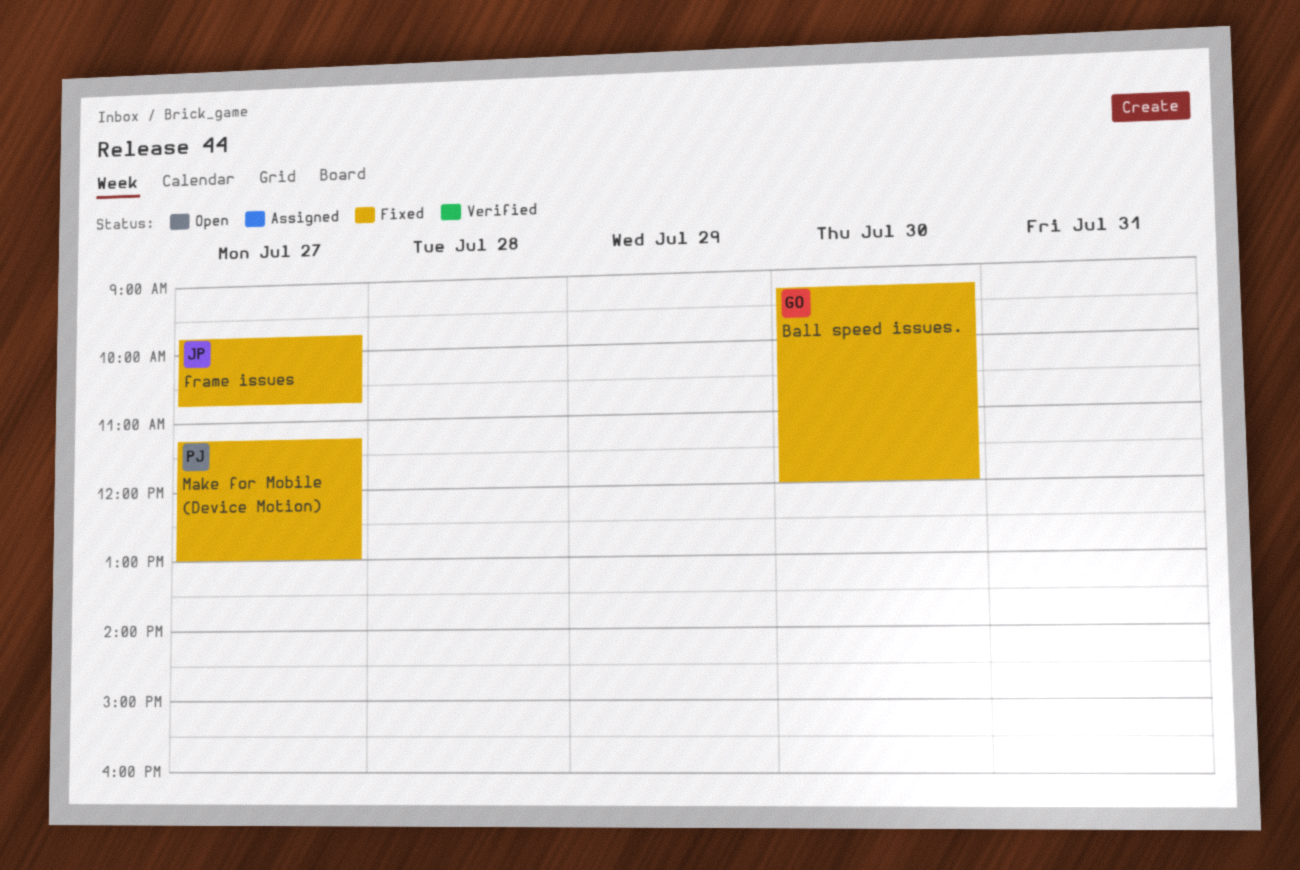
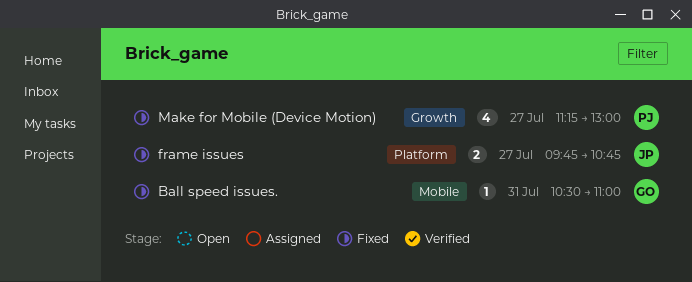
Ball speed issues., day: Jul 30 -> Jul 31
Ball speed issues., begins: 09:15 -> 10:30
Ball speed issues., ends: 12:00 -> 11:00

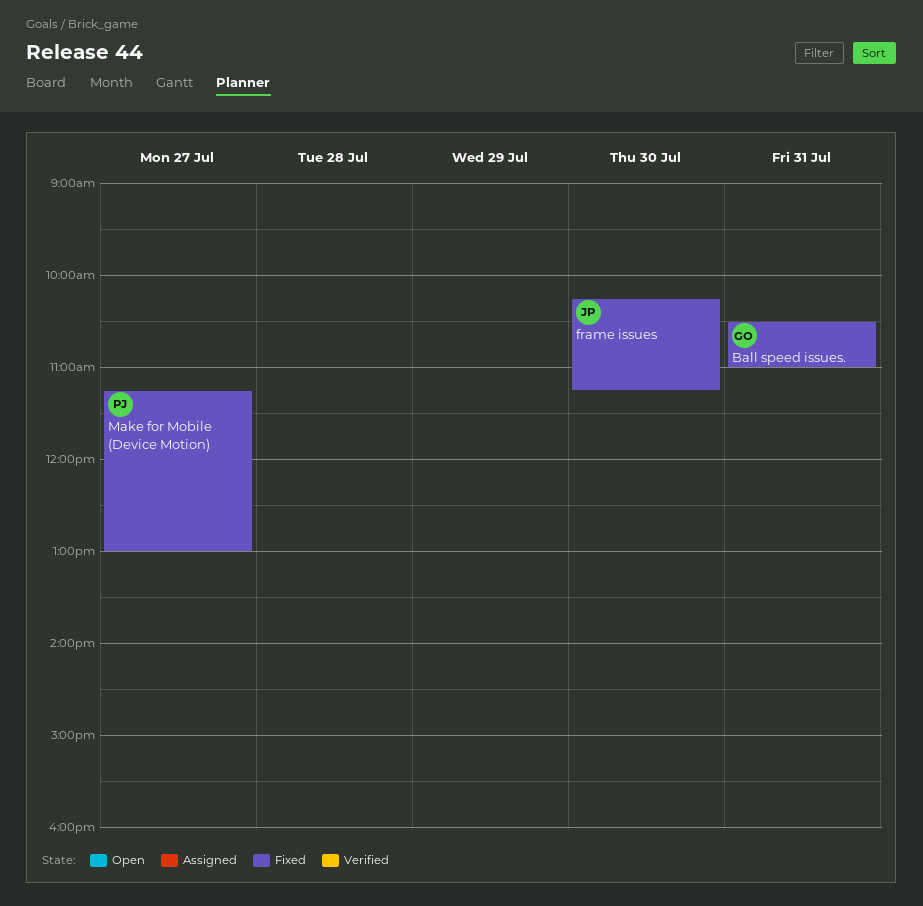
frame issues, day: Jul 27 -> Jul 30
frame issues, begins: 09:45 -> 10:15
frame issues, ends: 10:45 -> 11:15

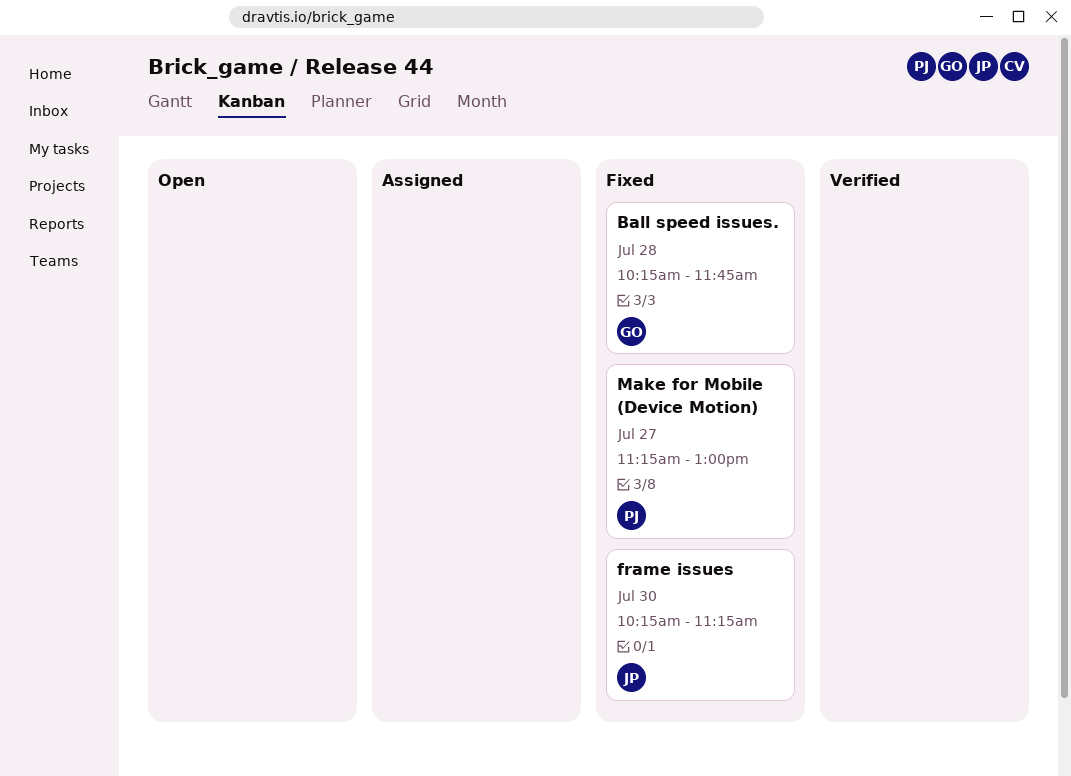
Ball speed issues., day: Jul 31 -> Jul 28
Ball speed issues., begins: 10:30 -> 10:15
Ball speed issues., ends: 11:00 -> 11:45

